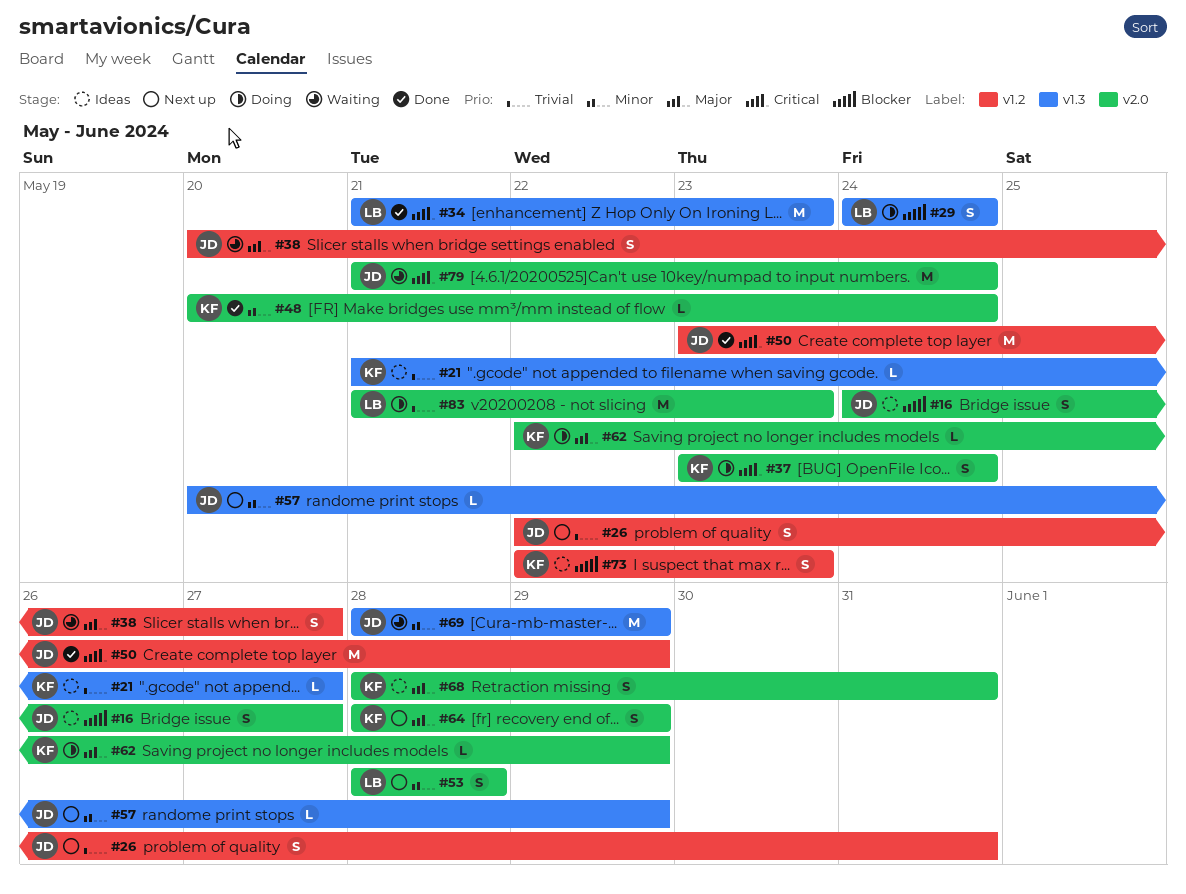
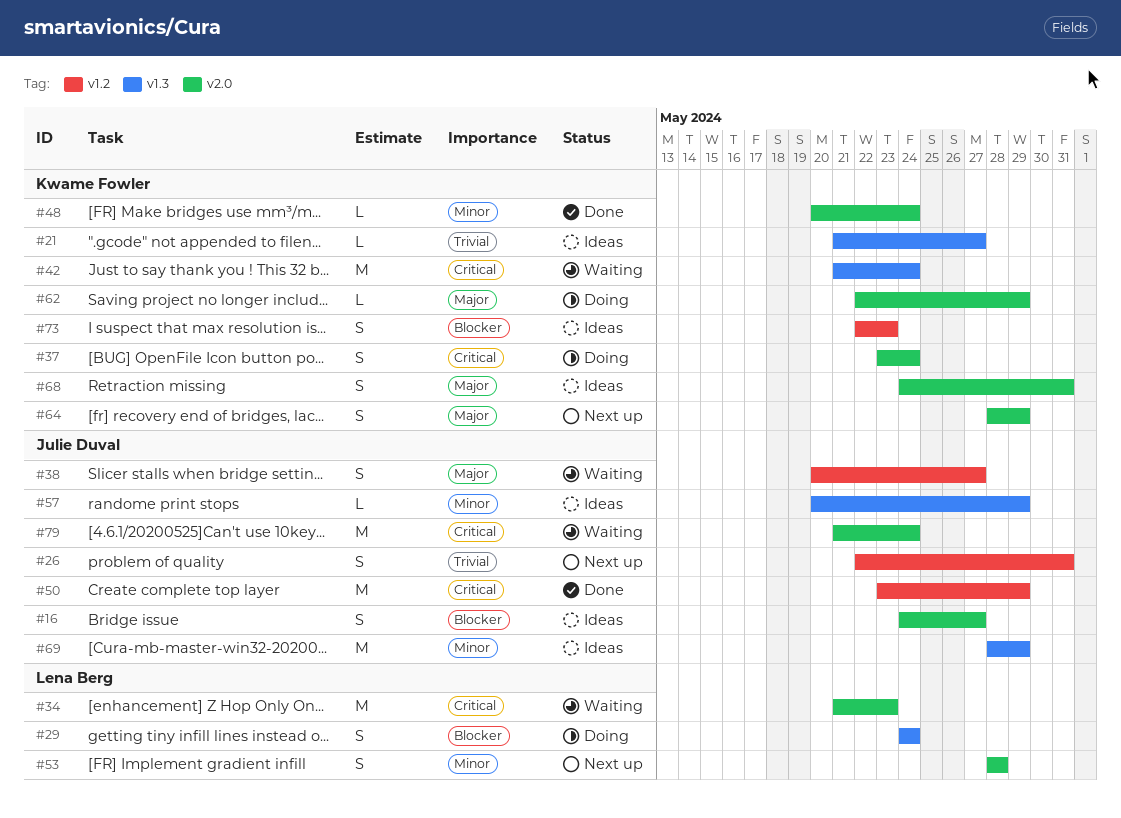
#34, status: Done -> Waiting
#34, label: v1.3 -> v2.0
#42: none -> present
#57, status: Next up -> Ideas
#68, start: May 28 -> May 24
#69, status: Waiting -> Ideas
#83: present -> none

